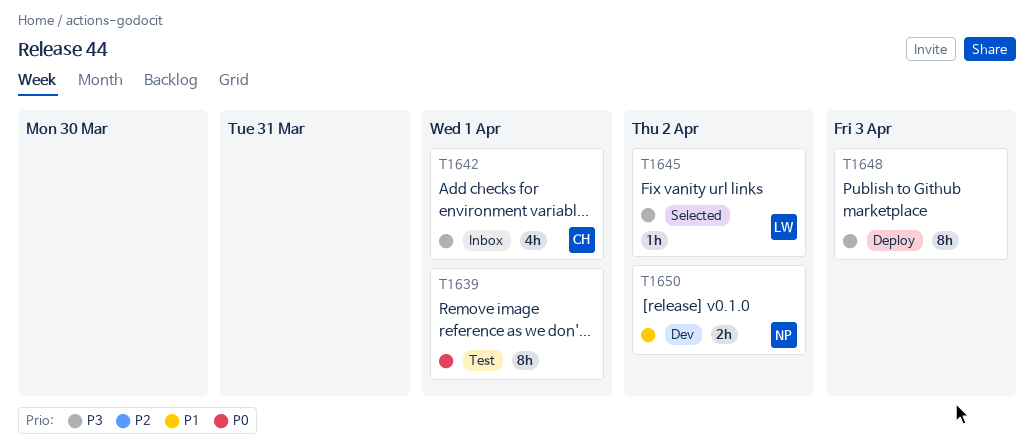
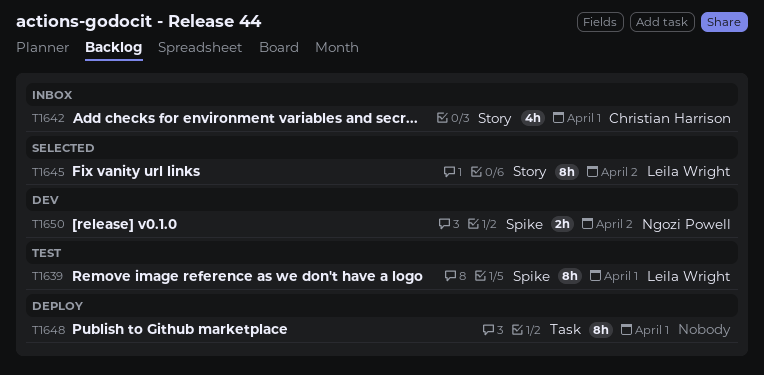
T1639, owner: none -> Leila Wright
T1645, estimate: 1h -> 8h
T1648, due: Apr 3 -> Apr 1

